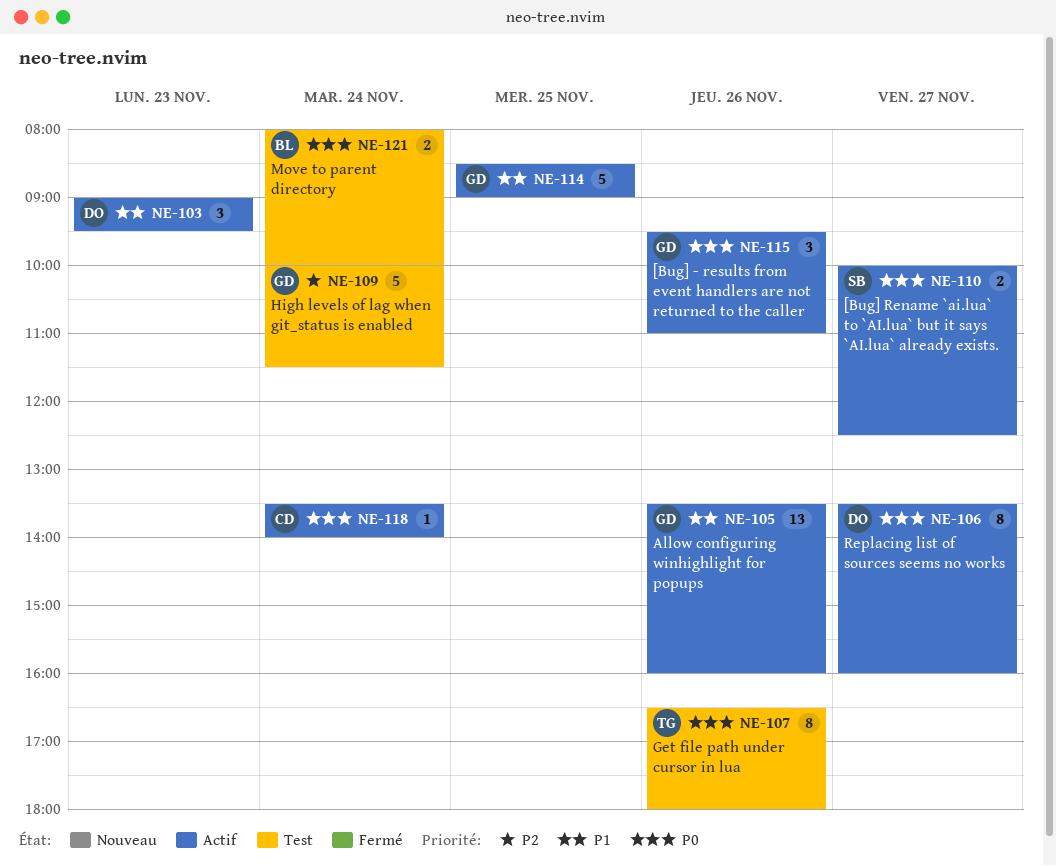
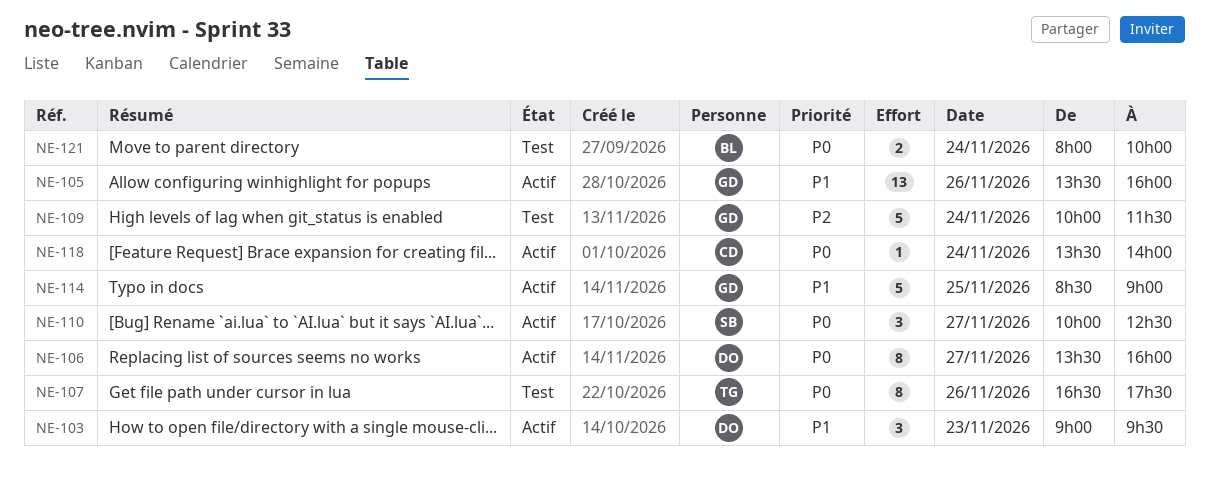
NE-107, ends: 18:00 -> 17:30
NE-110, estimate: 2 -> 3
NE-115: present -> none

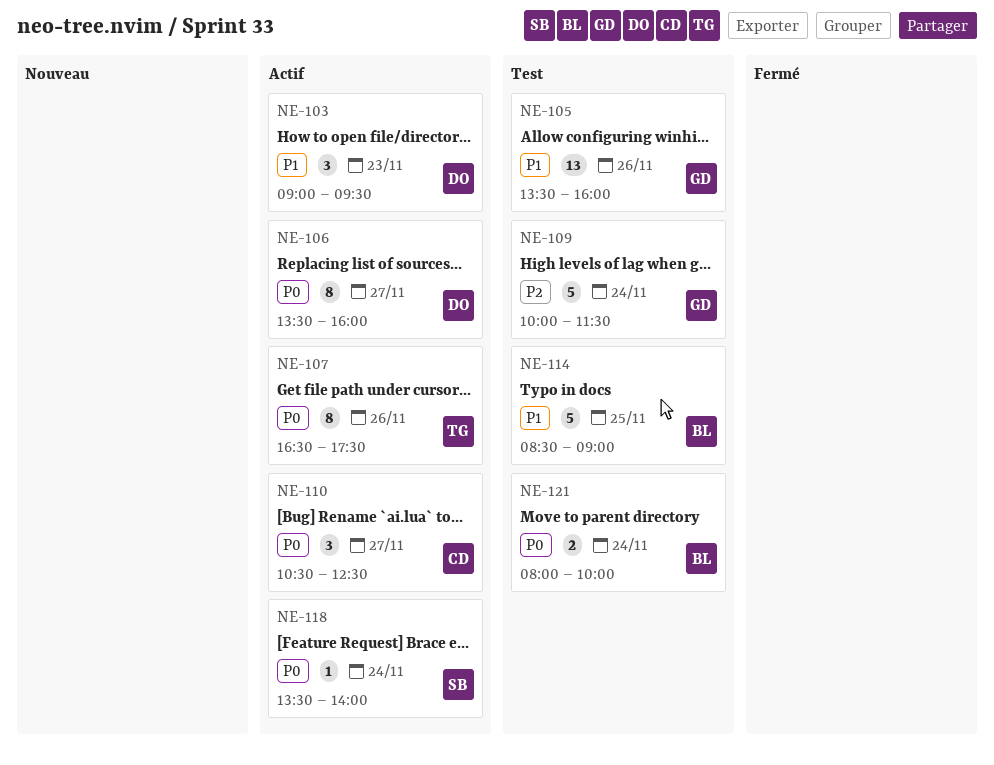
NE-105, status: Actif -> Test
NE-107, status: Test -> Actif
NE-110, owner: SB -> CD
NE-110, begins: 10:00 -> 10:30
NE-114, status: Actif -> Test
NE-114, owner: GD -> BL
NE-118, owner: CD -> SB

